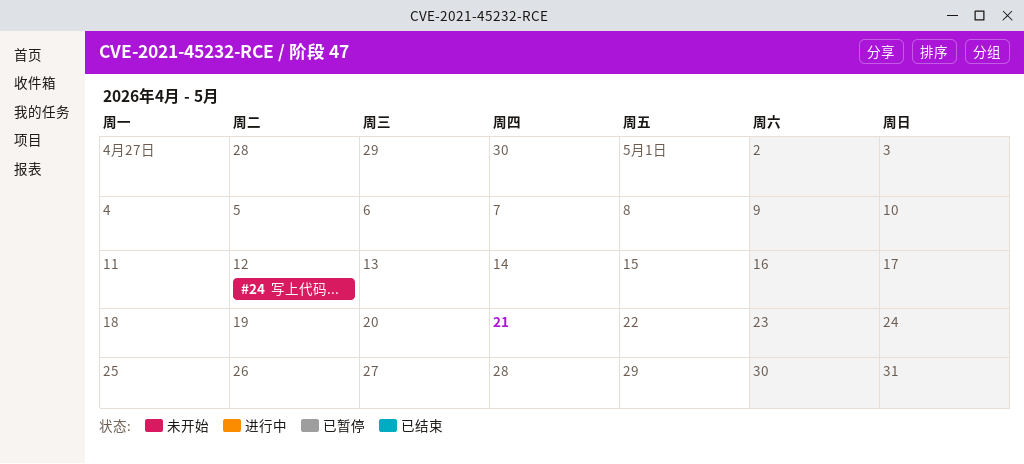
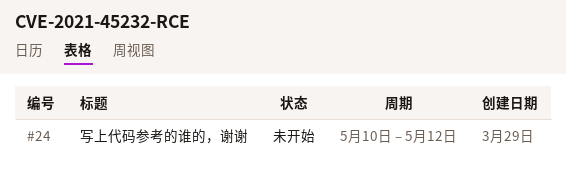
#24, start: May 12 -> May 10

